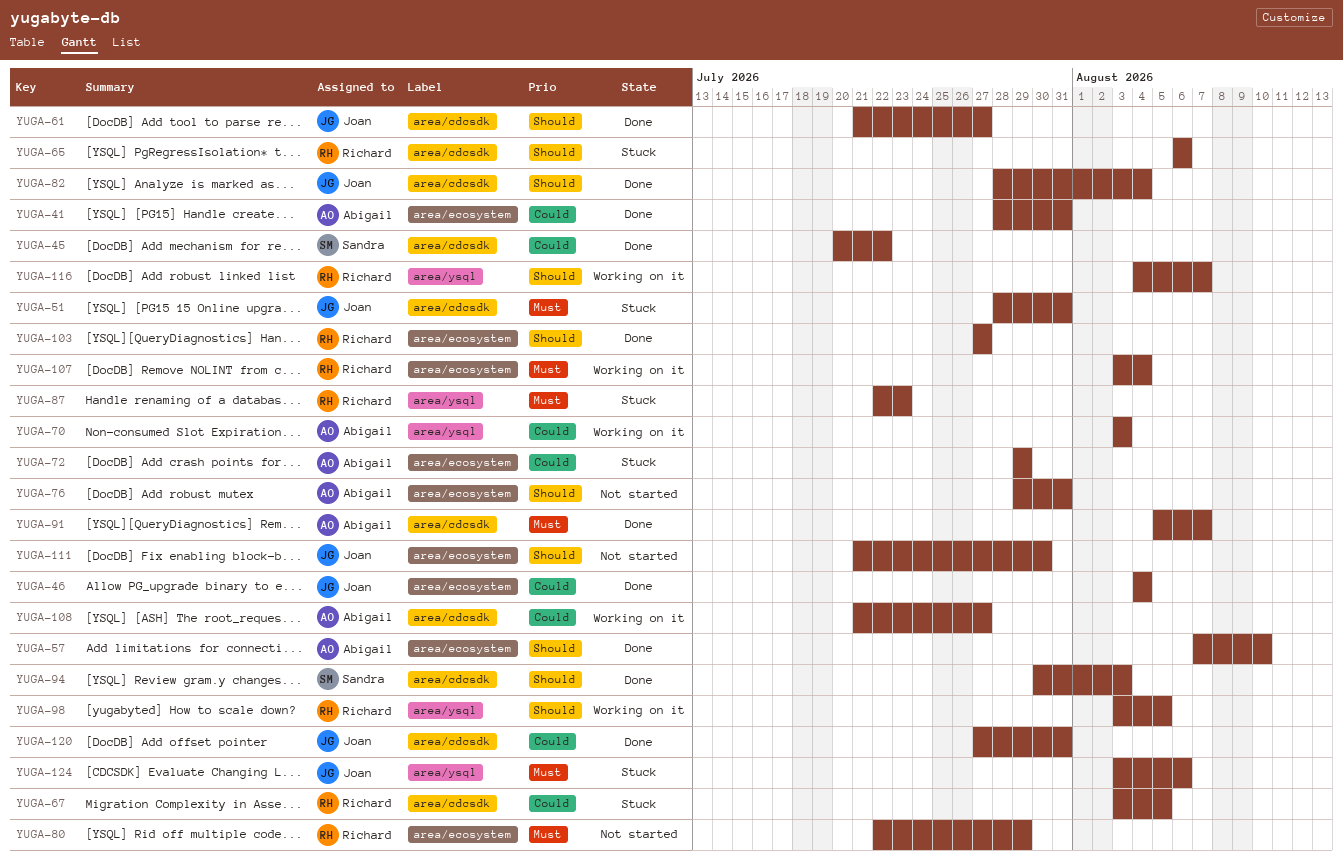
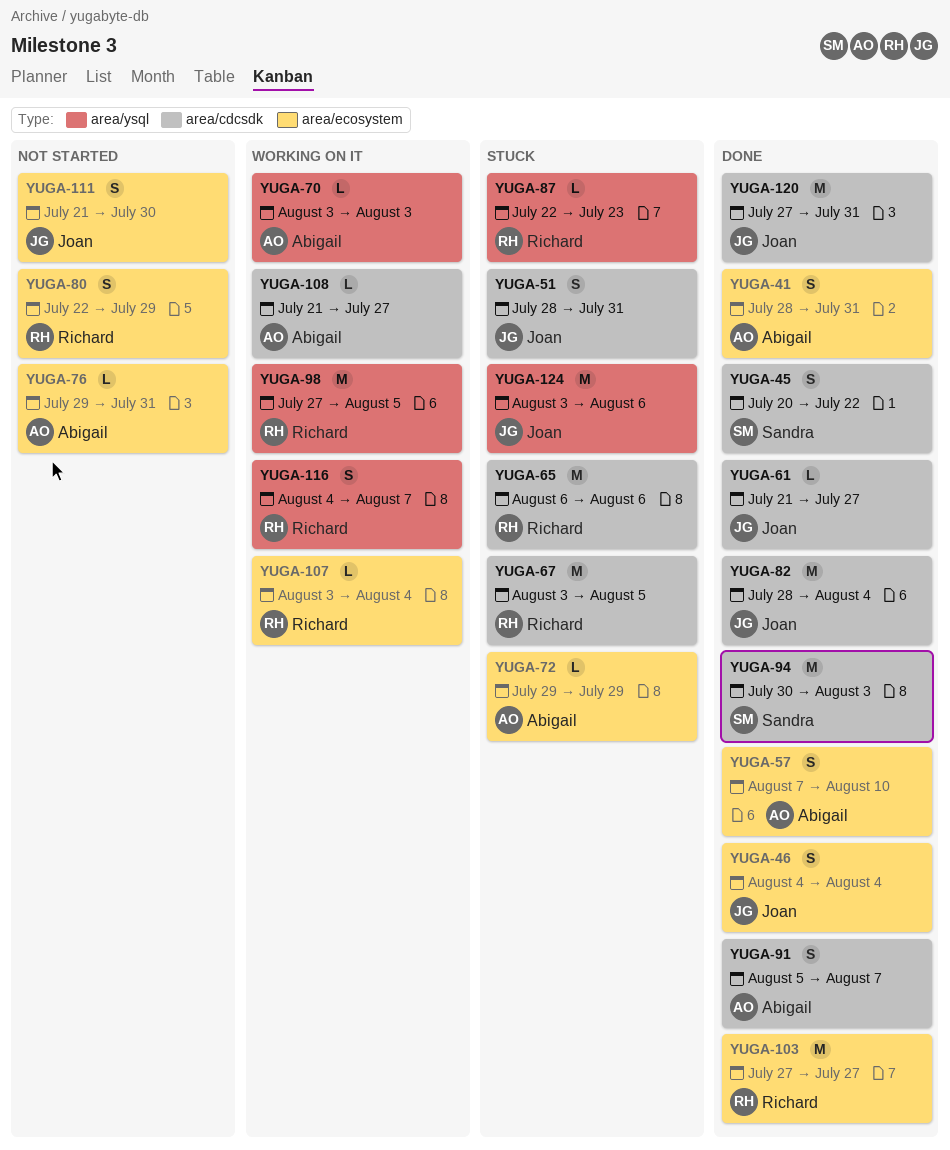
YUGA-98, start: Aug 3 -> Jul 27

